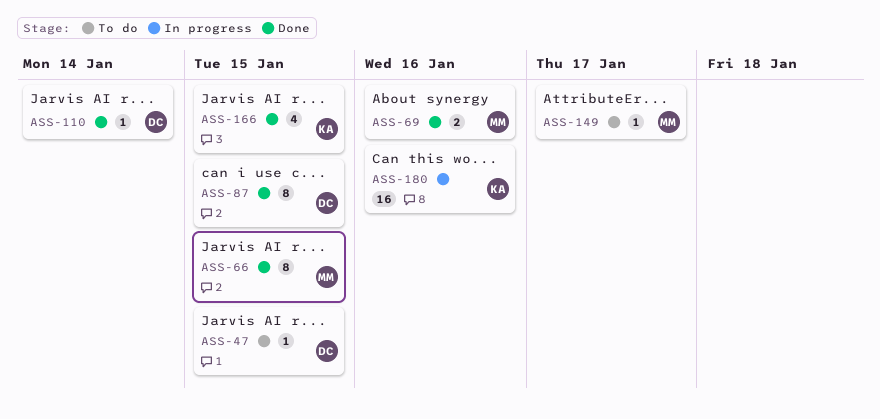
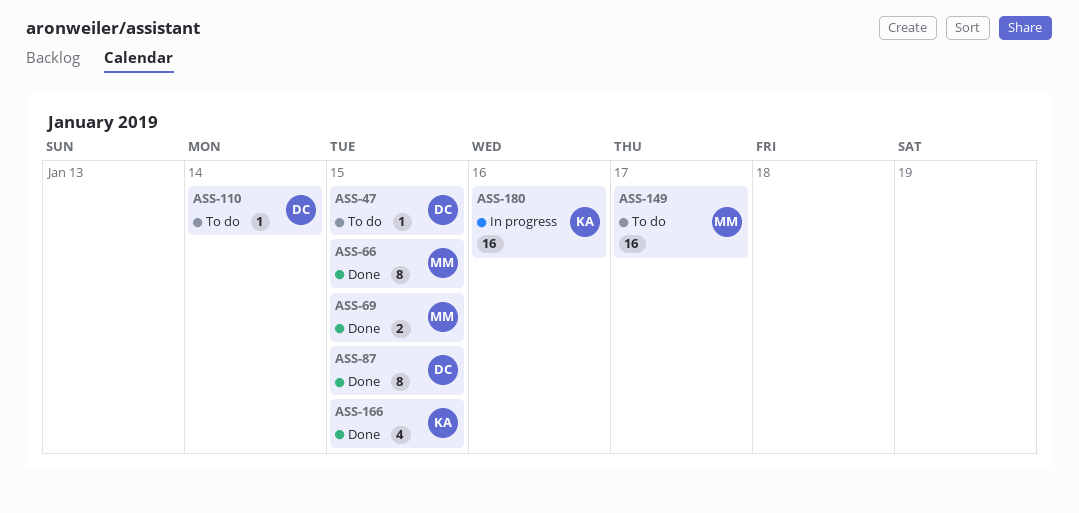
ASS-69, due: Jan 16 -> Jan 15
ASS-110, status: Done -> To do
ASS-149, estimate: 1 -> 16

